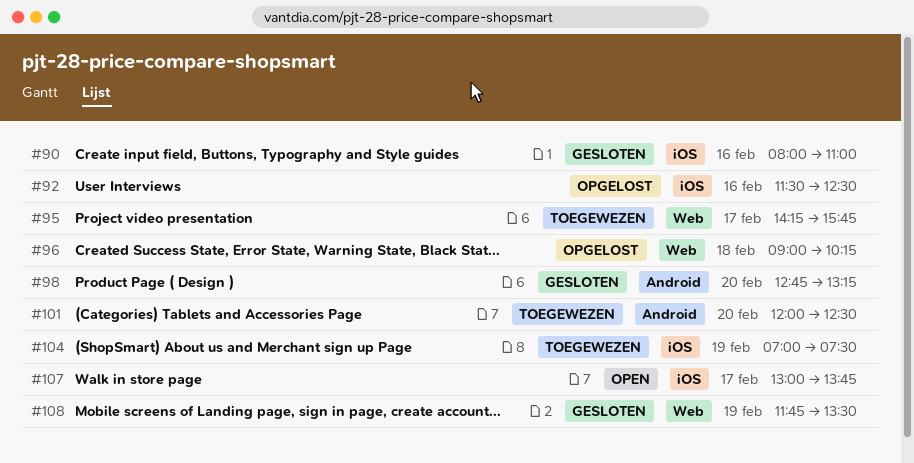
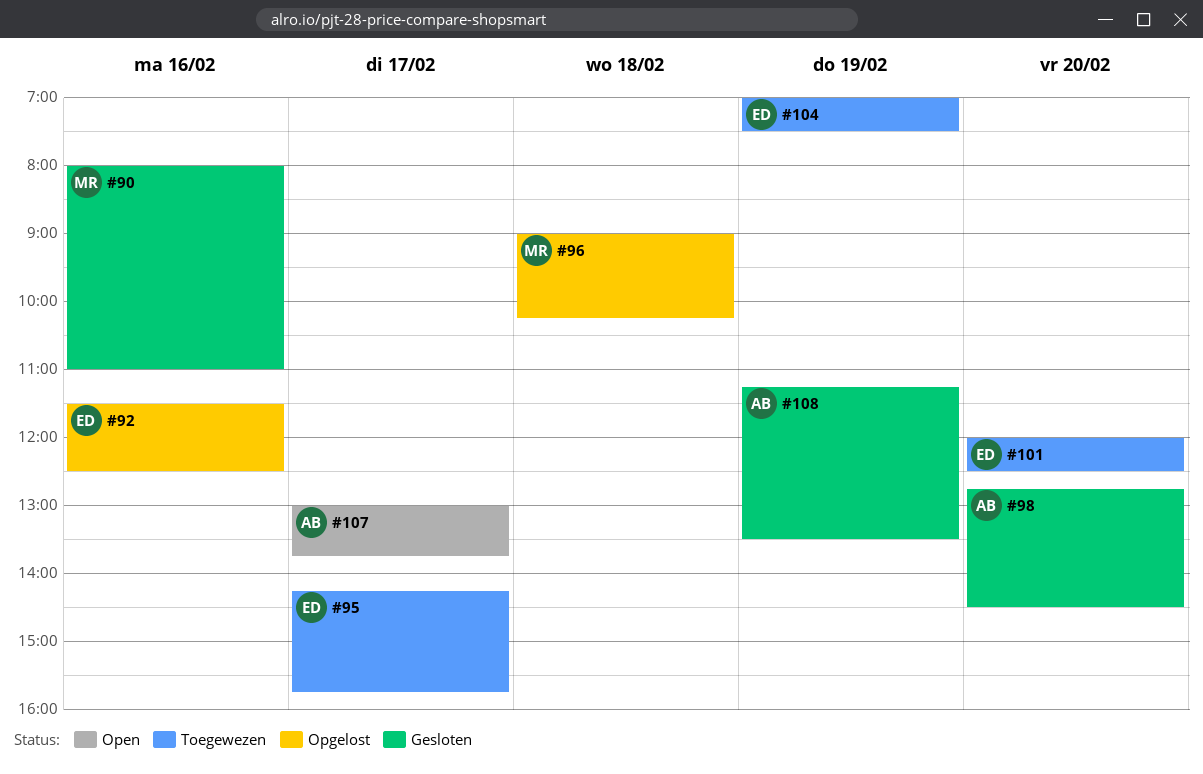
#98, ends: 13:15 -> 14:30
#108, begins: 11:45 -> 11:15

